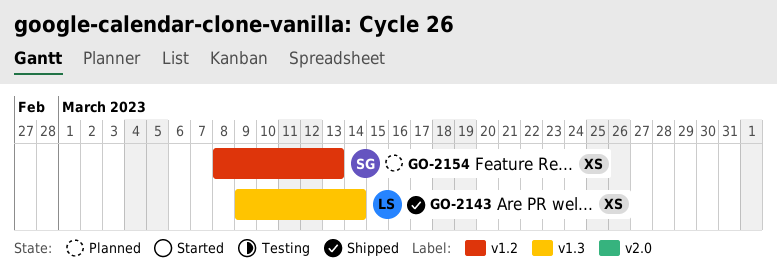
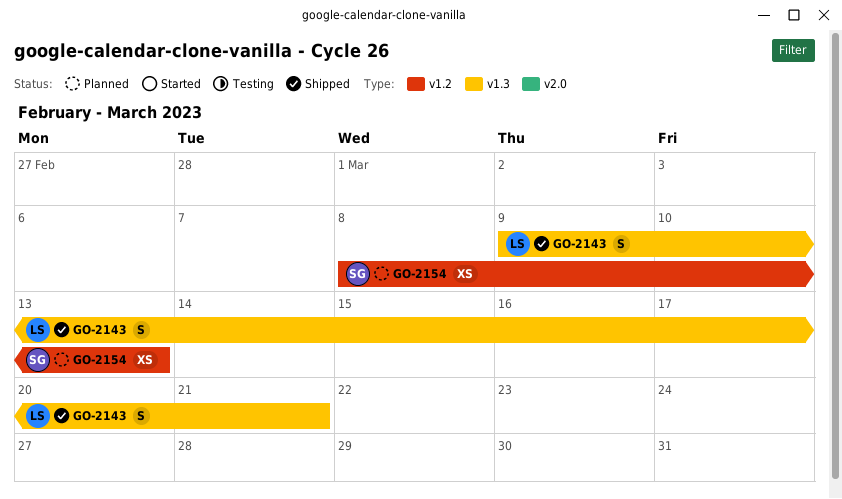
GO-2143, estimate: XS -> S
GO-2143, due: Mar 14 -> Mar 21

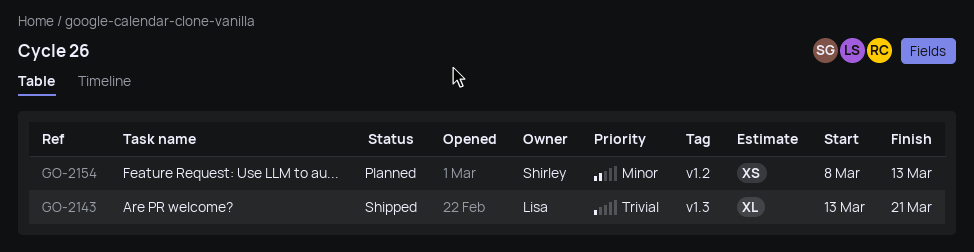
GO-2143, estimate: S -> XL
GO-2143, start: Mar 9 -> Mar 13

